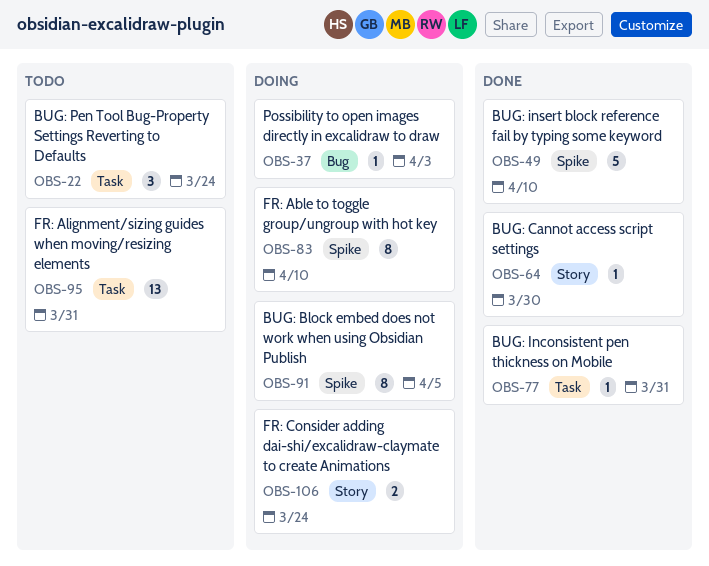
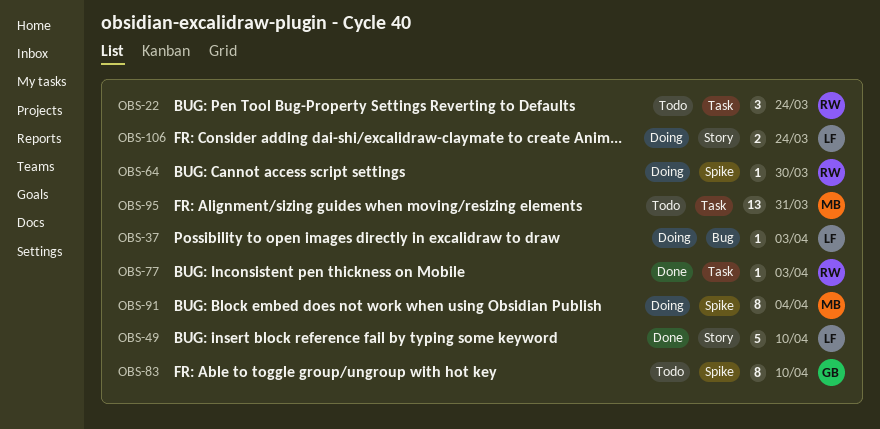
OBS-49, label: Spike -> Story
OBS-64, status: Done -> Doing
OBS-64, label: Story -> Spike
OBS-77, due: Mar 31 -> Apr 3
OBS-83, status: Doing -> Todo
OBS-91, due: Apr 5 -> Apr 4

